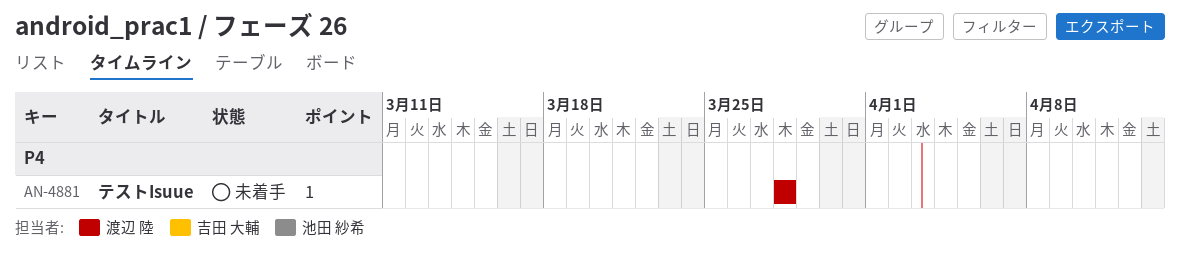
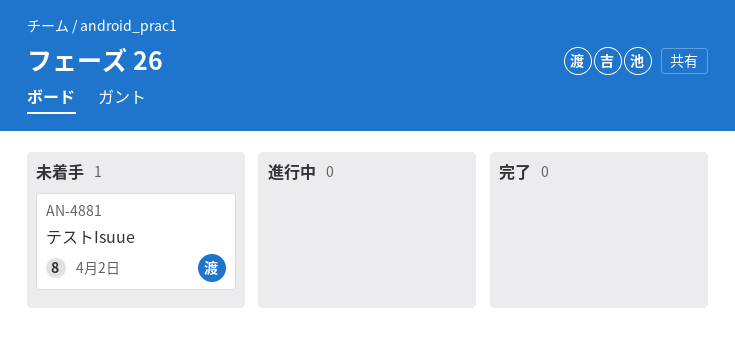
AN-4881, estimate: 1 -> 8
AN-4881, due: Mar 28 -> Apr 2

